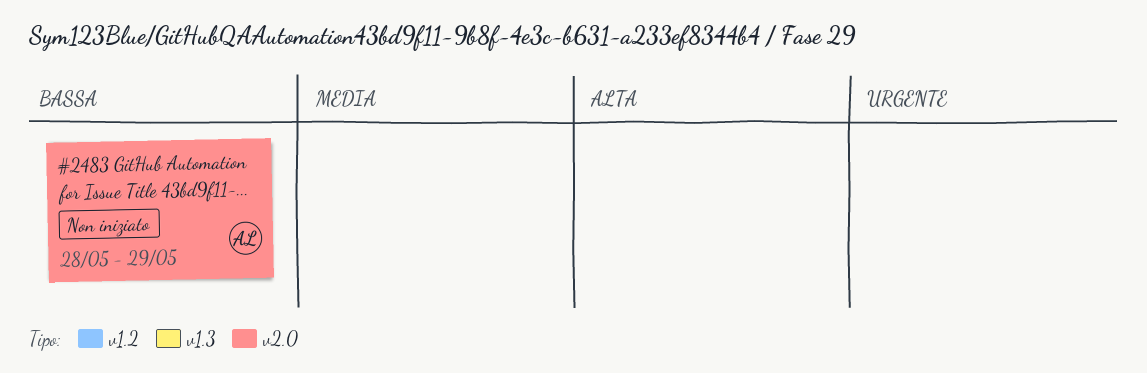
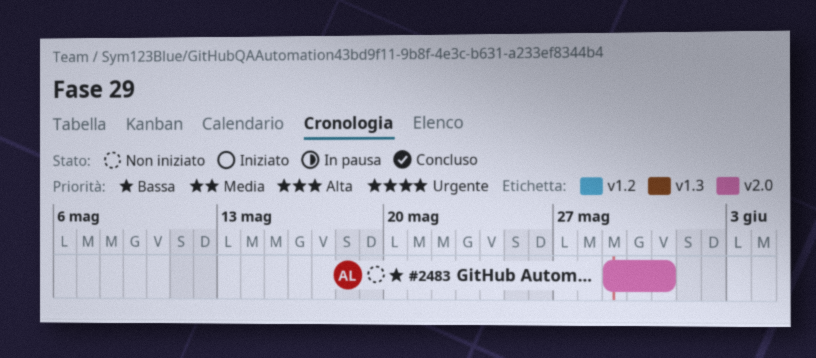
#2483, start: May 28 -> May 29
#2483, due: May 29 -> May 31

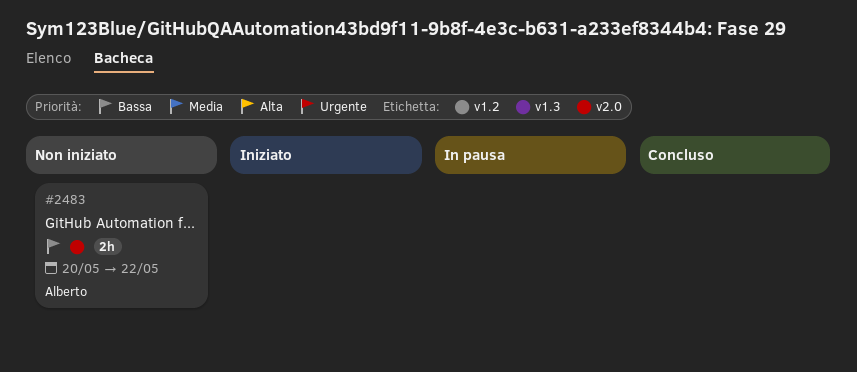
#2483, start: May 29 -> May 20
#2483, due: May 31 -> May 22

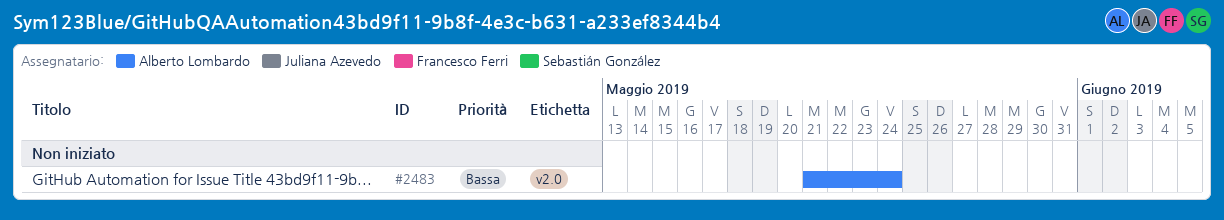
#2483, start: May 20 -> May 21
#2483, due: May 22 -> May 24

